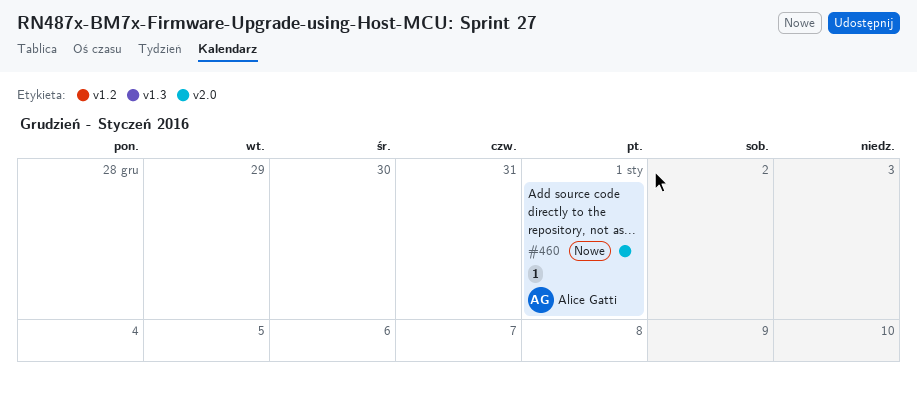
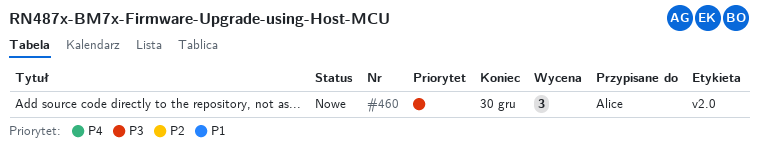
#460, estimate: 1 -> 3
#460, due: Jan 1 -> Dec 30

